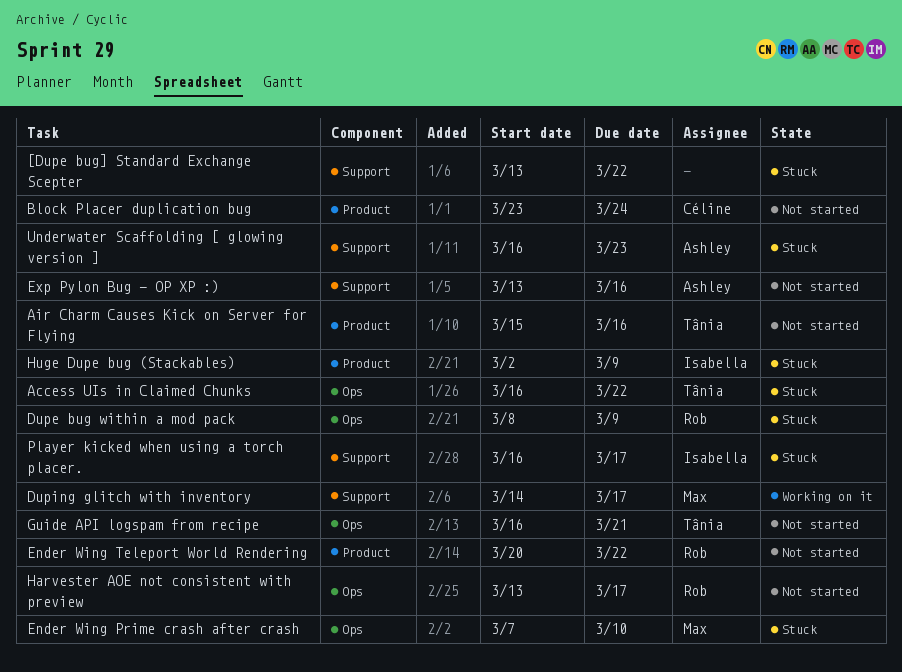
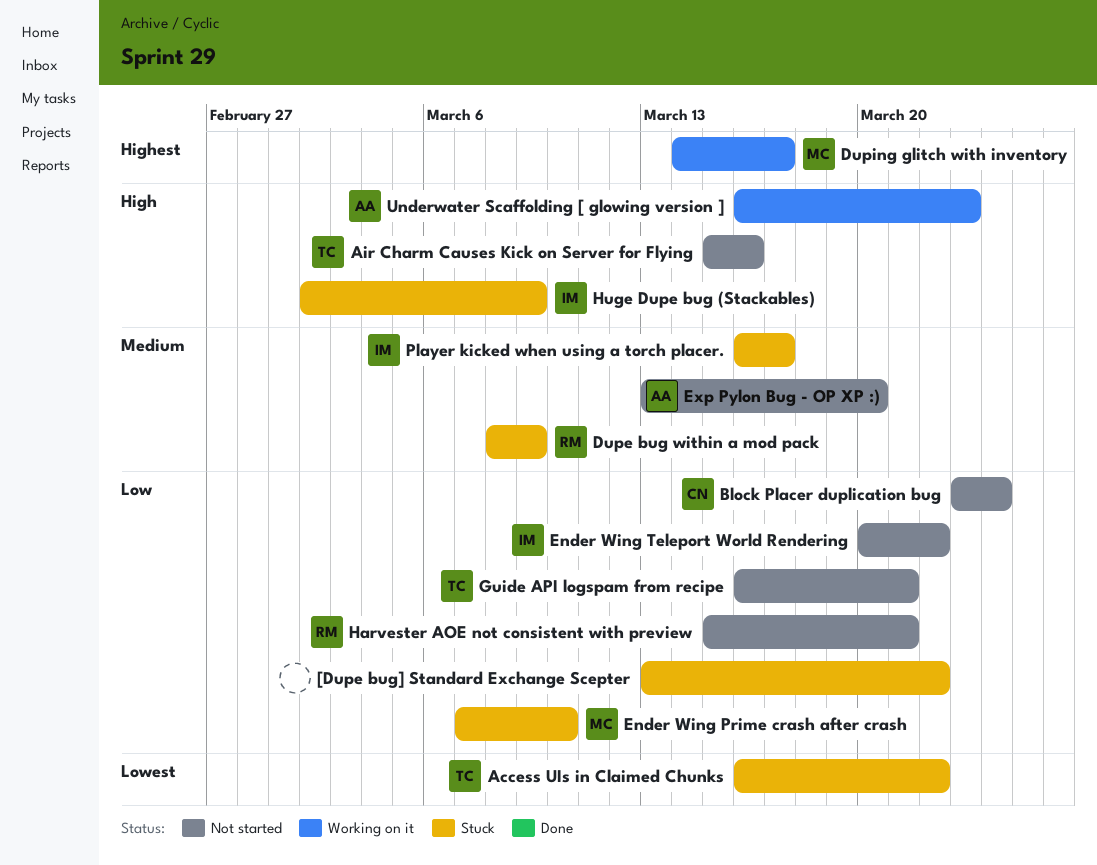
Ender Wing Teleport World Rendering, owner: Rob -> Isabella
Exp Pylon Bug - OP XP :), due: Mar 16 -> Mar 20
Harvester AOE not consistent with preview, start: Mar 13 -> Mar 15
Harvester AOE not consistent with preview, due: Mar 17 -> Mar 21
Underwater Scaffolding [ glowing version ], status: Stuck -> Working on it

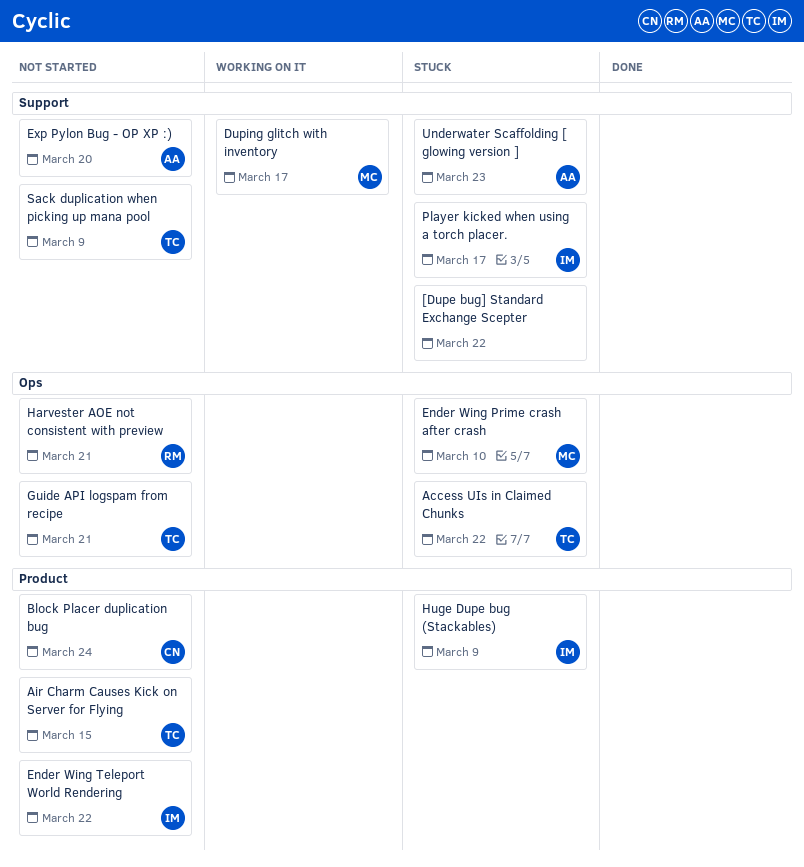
Air Charm Causes Kick on Server for Flying, due: Mar 16 -> Mar 15
Dupe bug within a mod pack: present -> none
Sack duplication when picking up mana pool: none -> present
Underwater Scaffolding [ glowing version ], status: Working on it -> Stuck

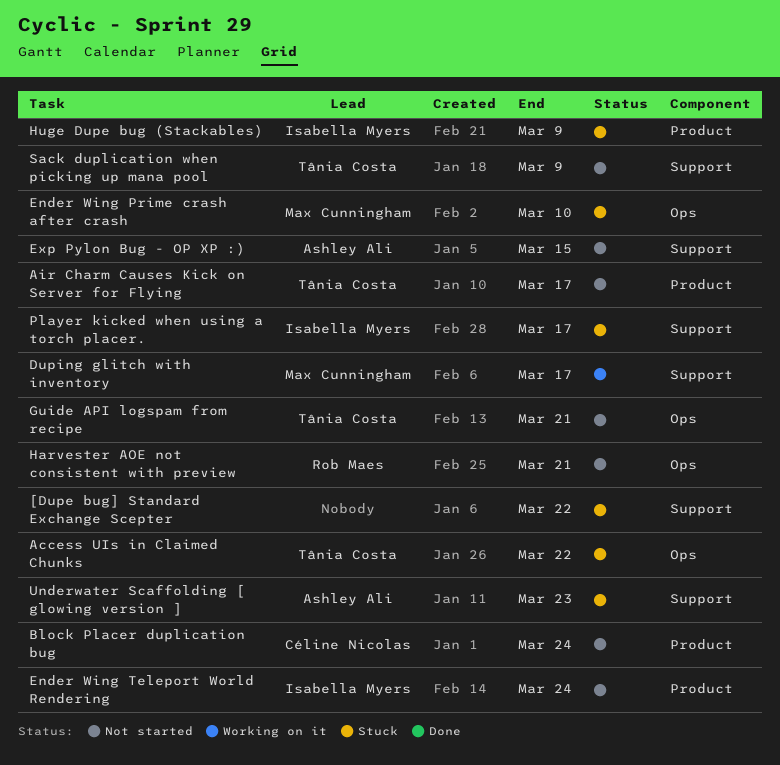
Air Charm Causes Kick on Server for Flying, due: Mar 15 -> Mar 17
Ender Wing Teleport World Rendering, due: Mar 22 -> Mar 24
Exp Pylon Bug - OP XP :), due: Mar 20 -> Mar 15

